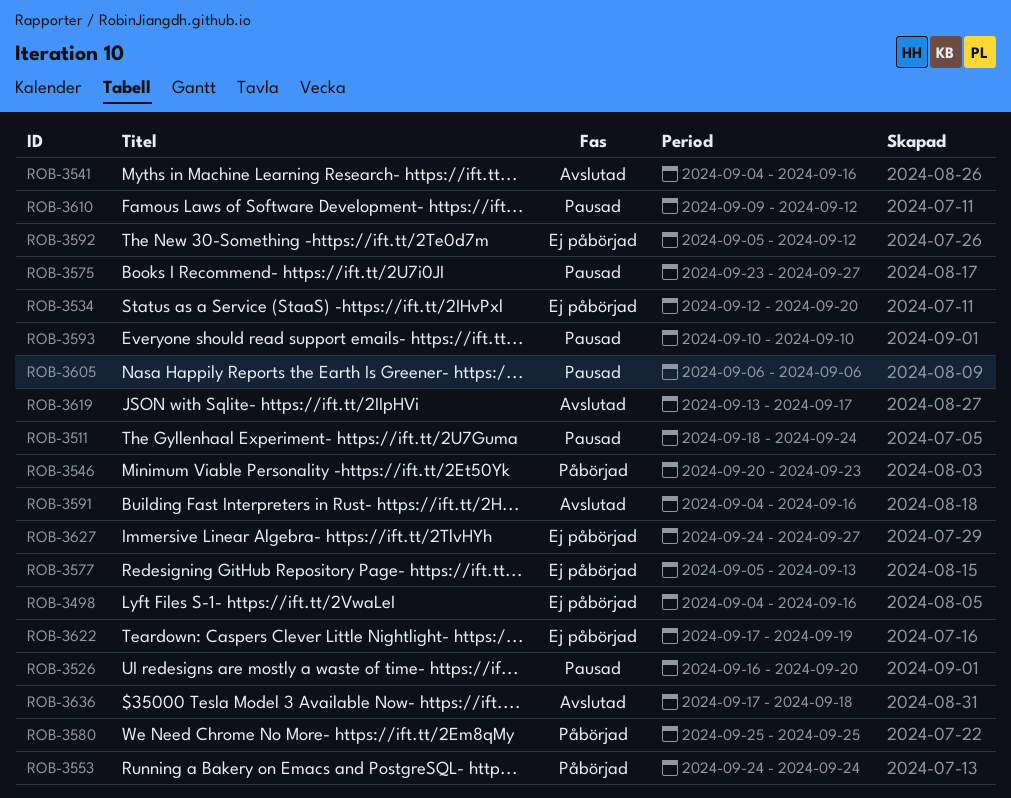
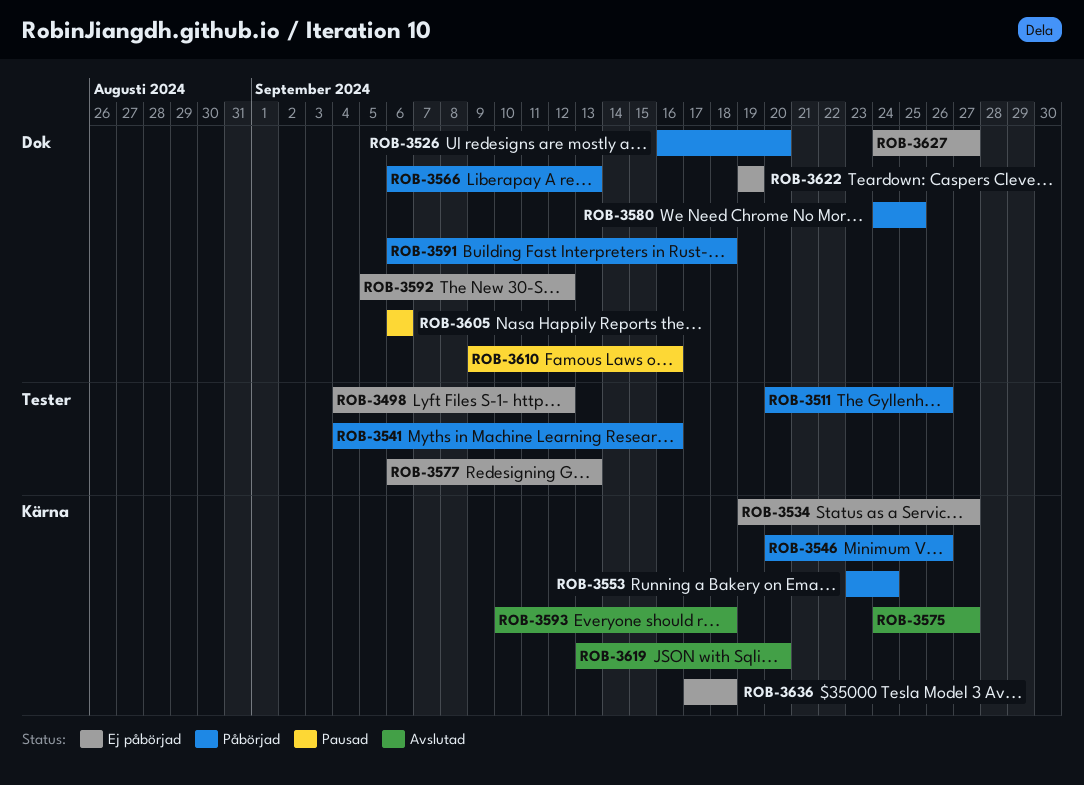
ROB-3498, due: Sep 16 -> Sep 12
ROB-3511, status: Pausad -> Påbörjad
ROB-3511, start: Sep 18 -> Sep 20
ROB-3511, due: Sep 24 -> Sep 26
ROB-3526, status: Pausad -> Påbörjad
ROB-3534, start: Sep 12 -> Sep 19
ROB-3534, due: Sep 20 -> Sep 27
ROB-3541, status: Avslutad -> Påbörjad
ROB-3546, due: Sep 23 -> Sep 26
ROB-3553, start: Sep 24 -> Sep 23
ROB-3566: none -> present
ROB-3575, status: Pausad -> Avslutad
ROB-3575, start: Sep 23 -> Sep 24
ROB-3577, start: Sep 5 -> Sep 6
ROB-3580, start: Sep 25 -> Sep 24
ROB-3591, status: Avslutad -> Påbörjad
ROB-3591, start: Sep 4 -> Sep 6
ROB-3591, due: Sep 16 -> Sep 18
ROB-3593, status: Pausad -> Avslutad
ROB-3593, due: Sep 10 -> Sep 18
ROB-3610, due: Sep 12 -> Sep 16
ROB-3619, due: Sep 17 -> Sep 20
ROB-3622, start: Sep 17 -> Sep 19
ROB-3636, status: Avslutad -> Ej påbörjad

